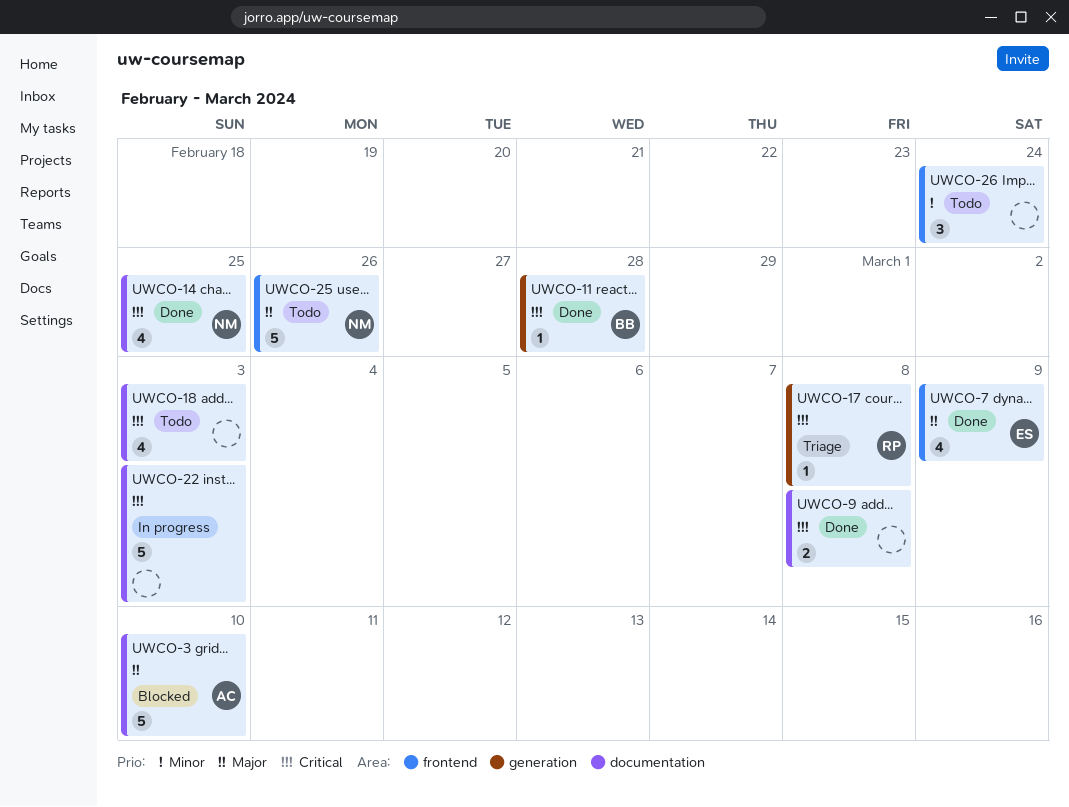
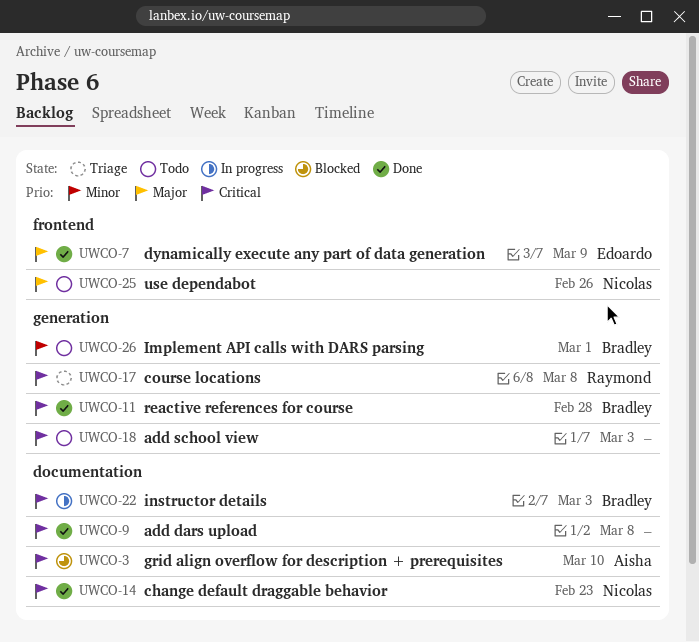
UWCO-3, priority: Major -> Critical
UWCO-14, due: Feb 25 -> Feb 23
UWCO-18, label: documentation -> generation
UWCO-22, owner: none -> Bradley
UWCO-26, owner: none -> Bradley
UWCO-26, label: frontend -> generation
UWCO-26, due: Feb 24 -> Mar 1

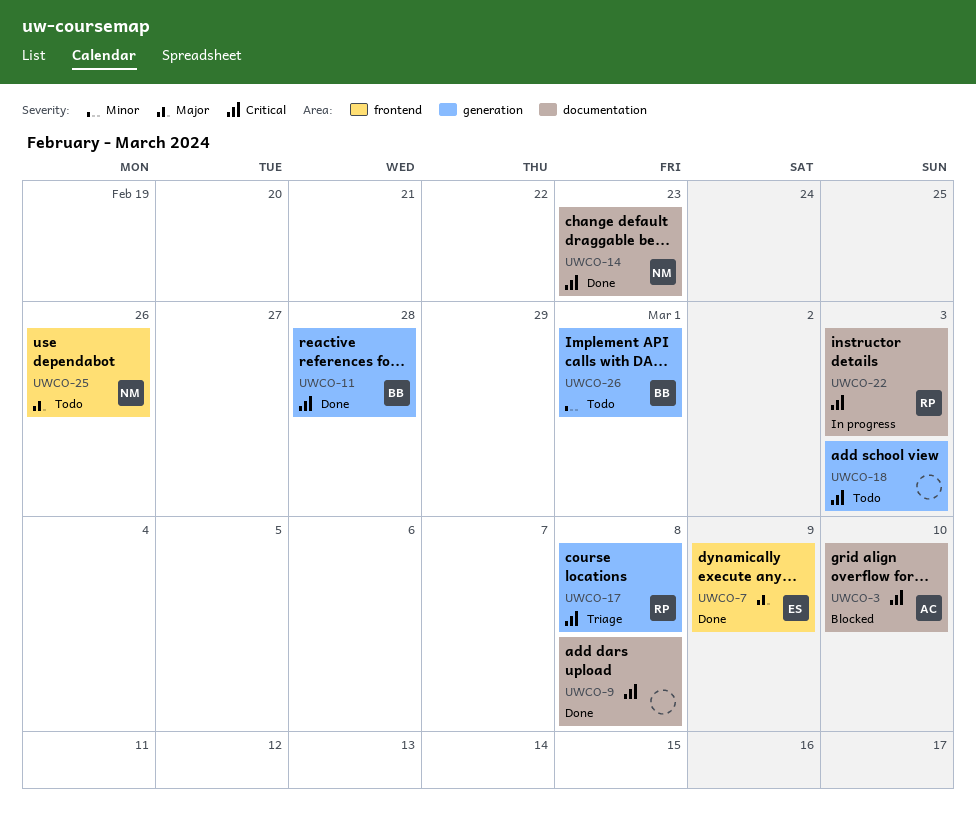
UWCO-22, owner: Bradley -> Raymond

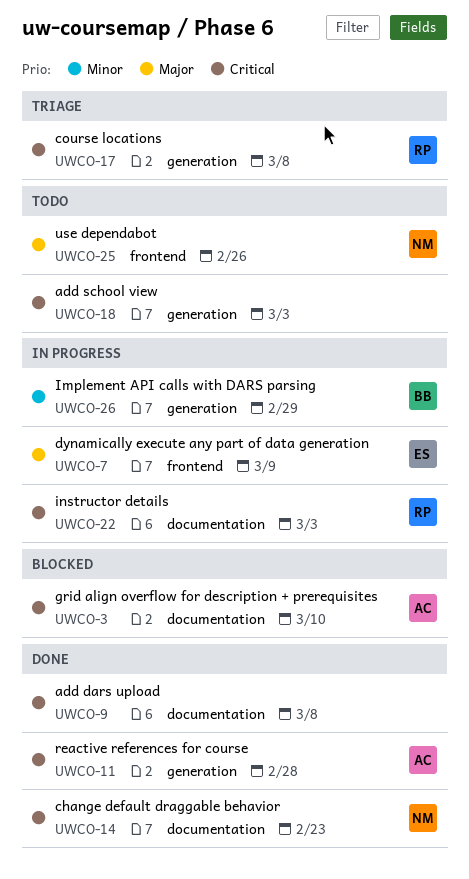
UWCO-7, status: Done -> In progress
UWCO-11, owner: BB -> AC
UWCO-26, status: Todo -> In progress
UWCO-26, due: Mar 1 -> Feb 29

